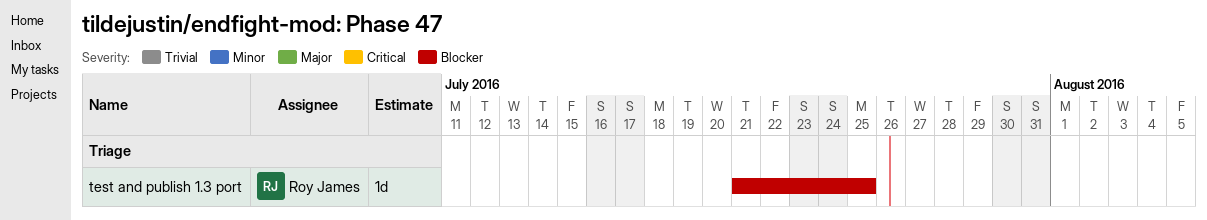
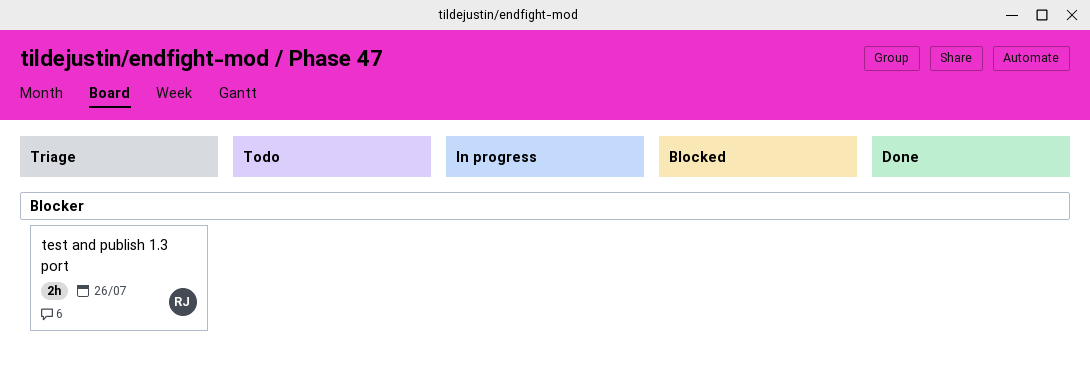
test and publish 1.3 port, estimate: 1d -> 2h
test and publish 1.3 port, due: Jul 25 -> Jul 26

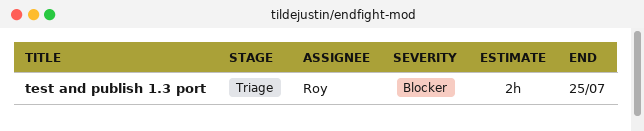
test and publish 1.3 port, due: Jul 26 -> Jul 25

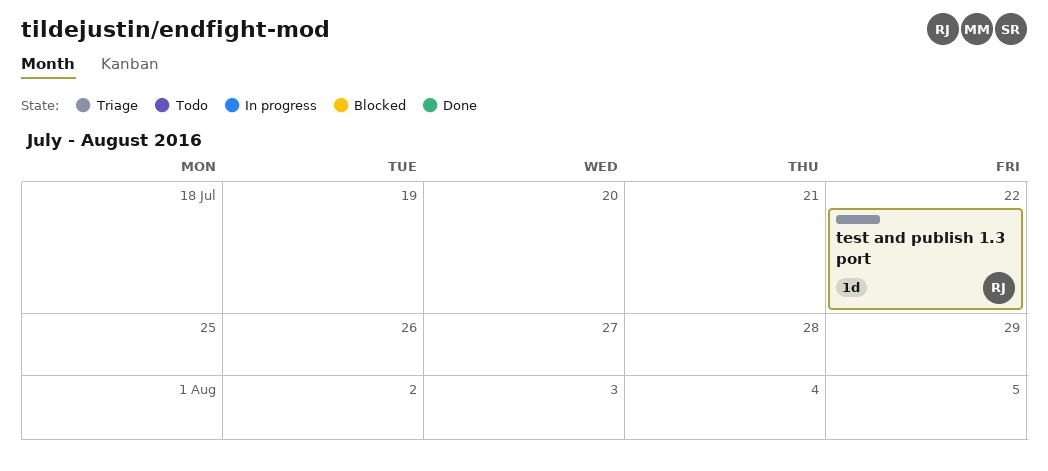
test and publish 1.3 port, estimate: 2h -> 1d
test and publish 1.3 port, due: Jul 25 -> Jul 22

